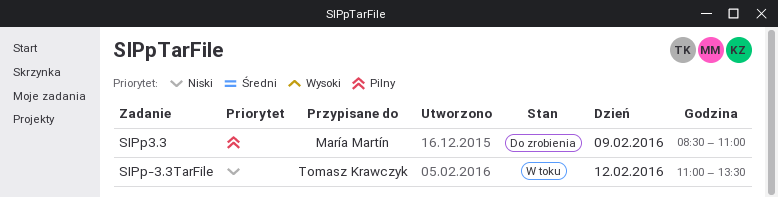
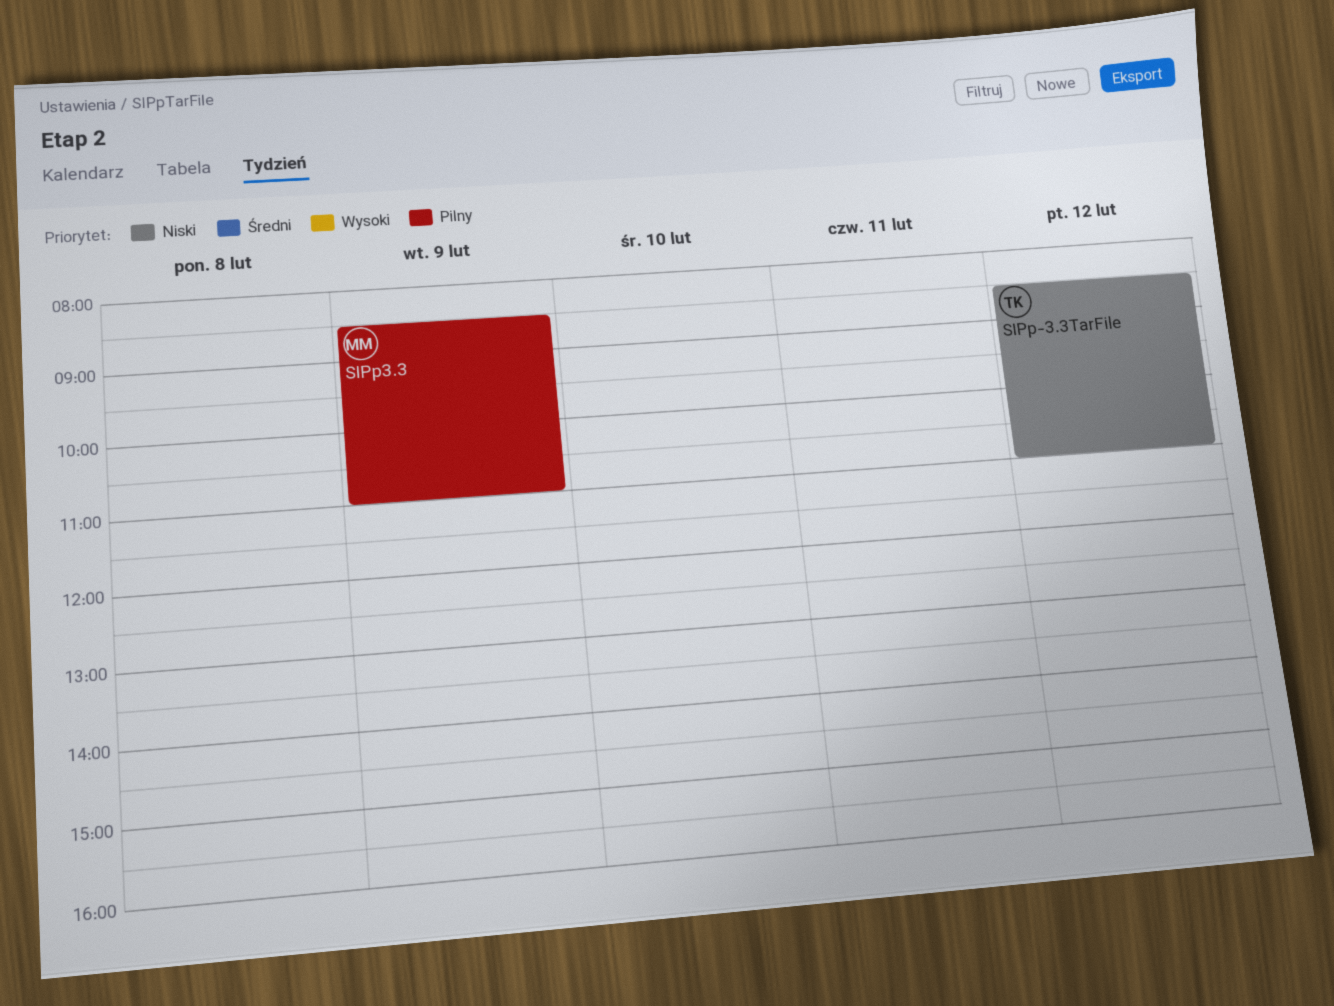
SIPp-3.3TarFile, begins: 11:00 -> 08:30
SIPp-3.3TarFile, ends: 13:30 -> 11:00

